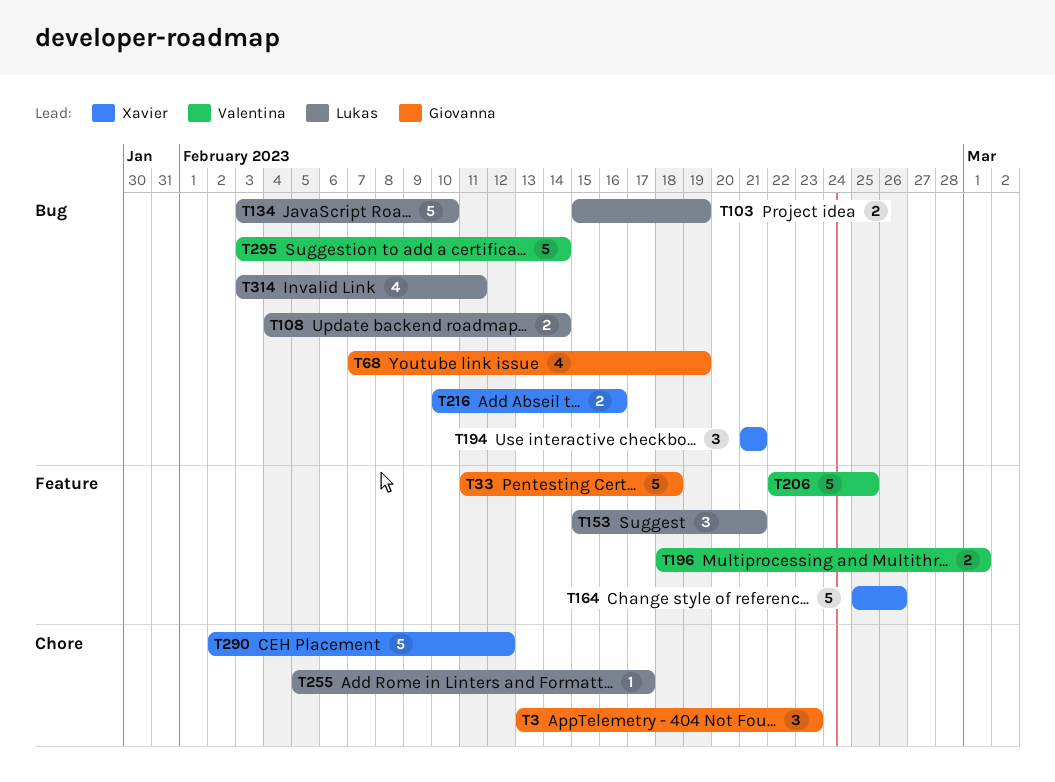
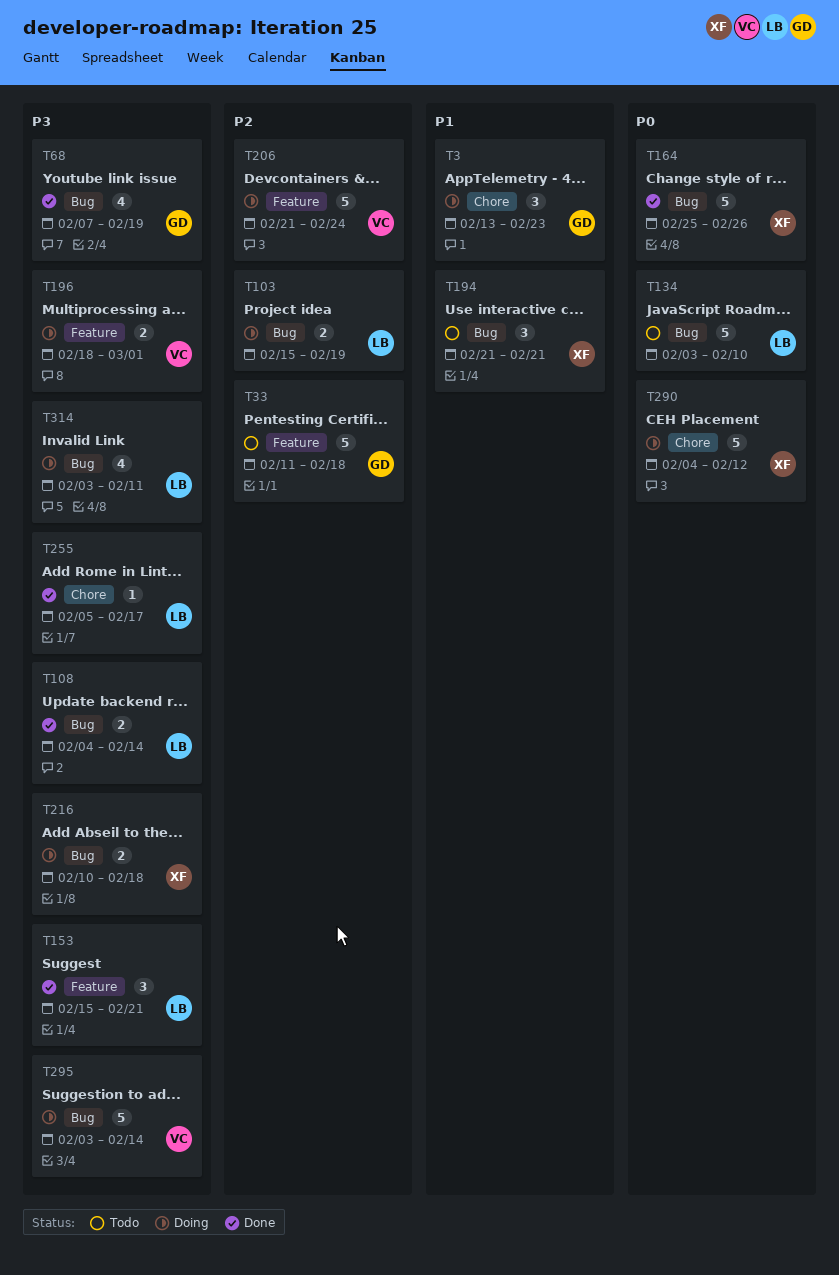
T164, label: Feature -> Bug
T206, start: Feb 22 -> Feb 21
T206, due: Feb 25 -> Feb 24
T216, due: Feb 16 -> Feb 18
T290, start: Feb 2 -> Feb 4

